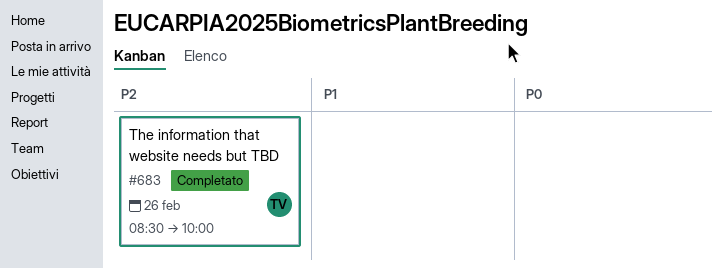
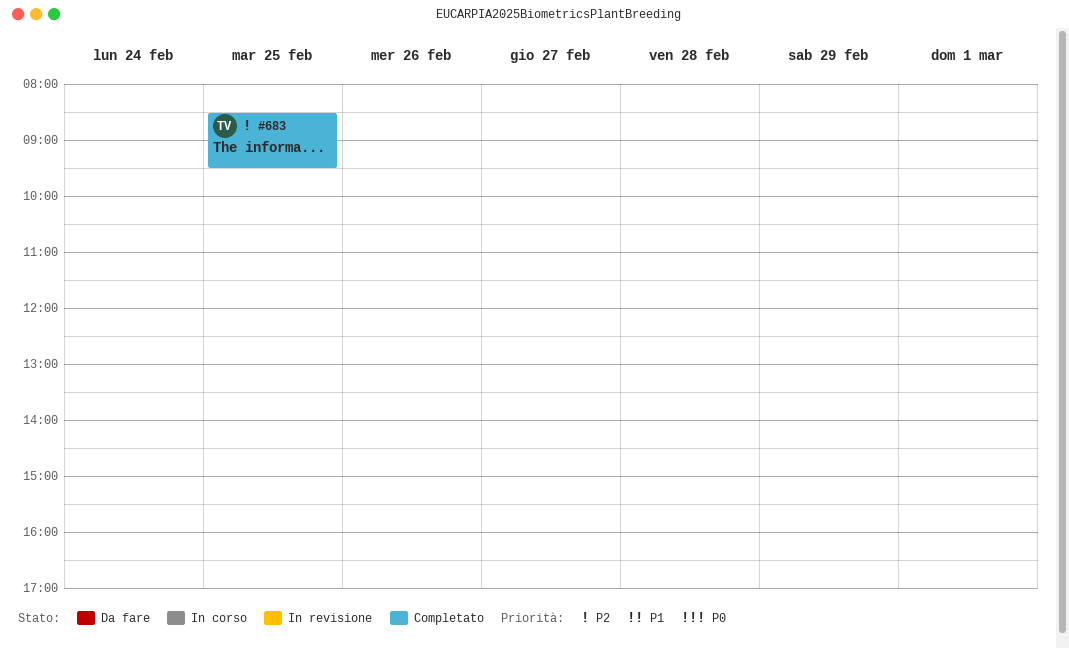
#683, day: Feb 26 -> Feb 25
#683, ends: 10:00 -> 09:30

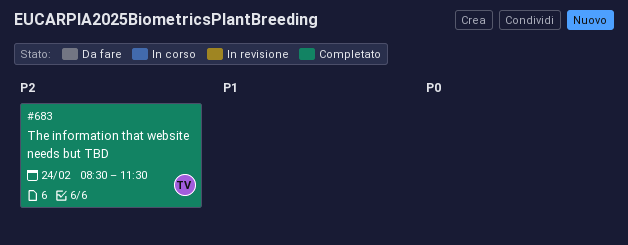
#683, day: Feb 25 -> Feb 24
#683, ends: 09:30 -> 11:30

